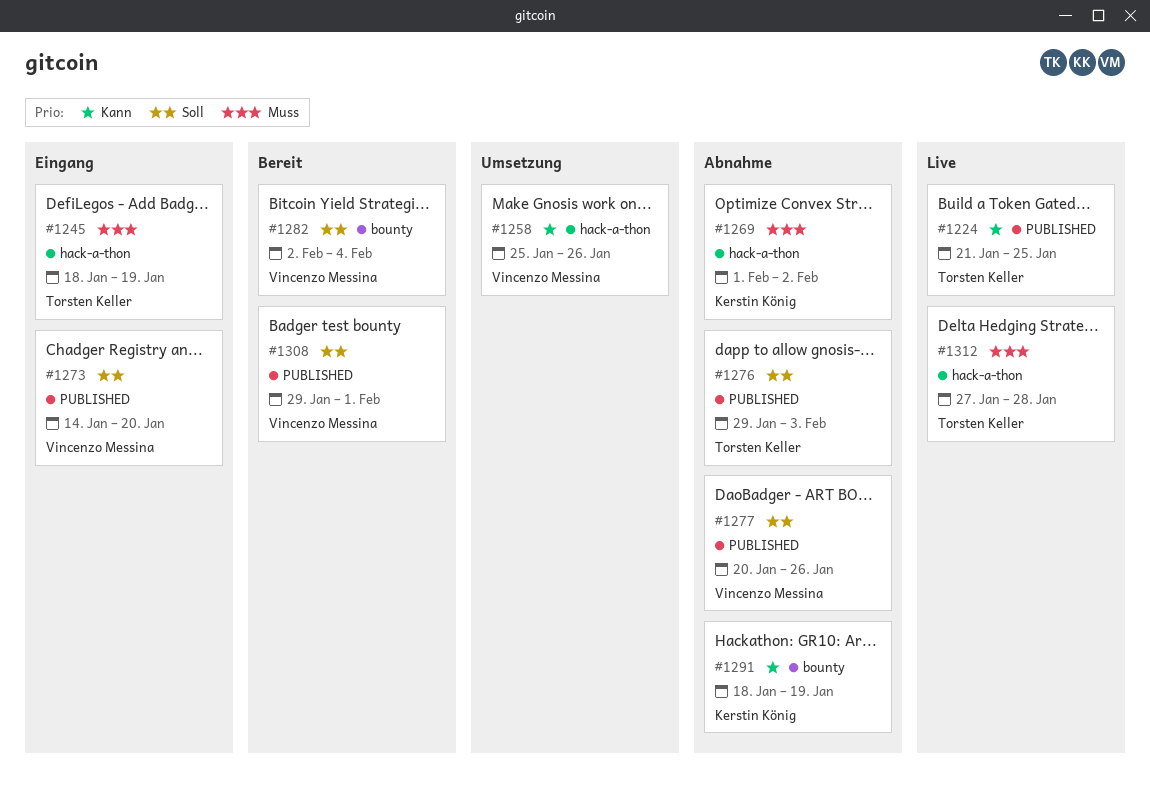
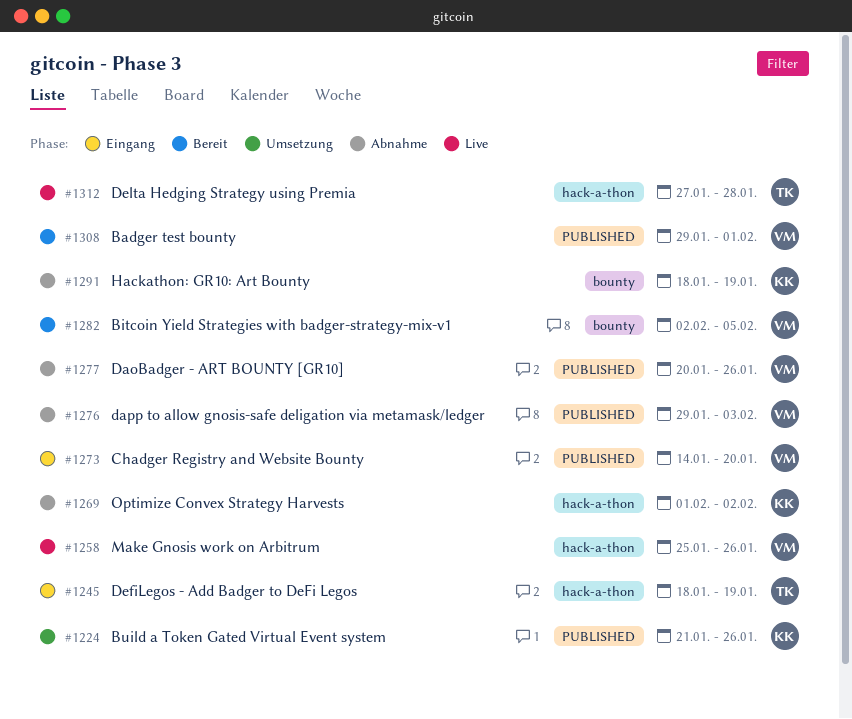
#1224, status: Live -> Umsetzung
#1224, owner: Torsten Keller -> Kerstin König
#1224, due: Jan 25 -> Jan 26
#1258, status: Umsetzung -> Live
#1276, owner: Torsten Keller -> Vincenzo Messina
#1282, due: Feb 4 -> Feb 5

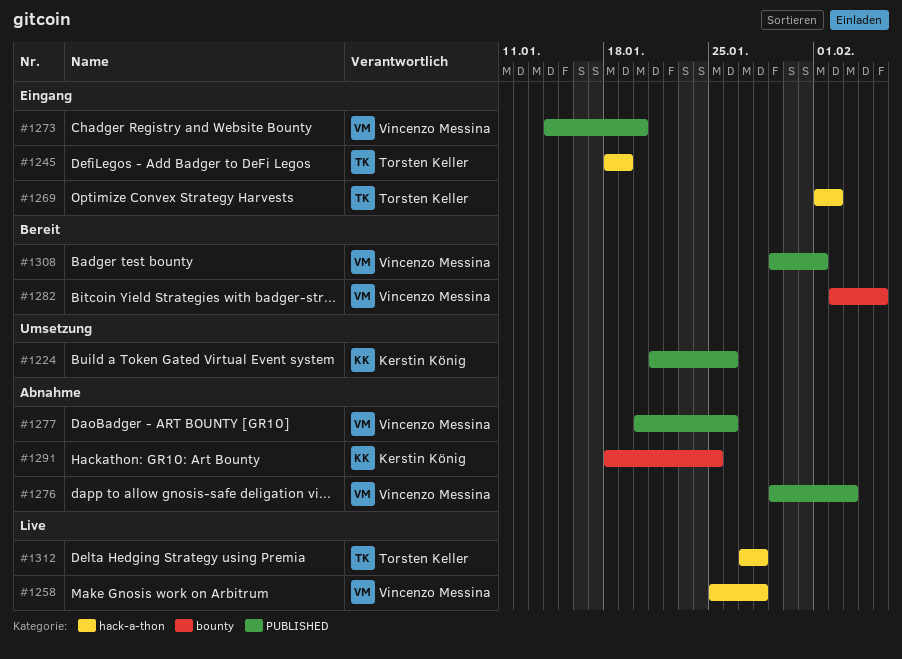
#1258, due: Jan 26 -> Jan 28
#1269, status: Abnahme -> Eingang
#1269, owner: Kerstin König -> Torsten Keller
#1291, due: Jan 19 -> Jan 25

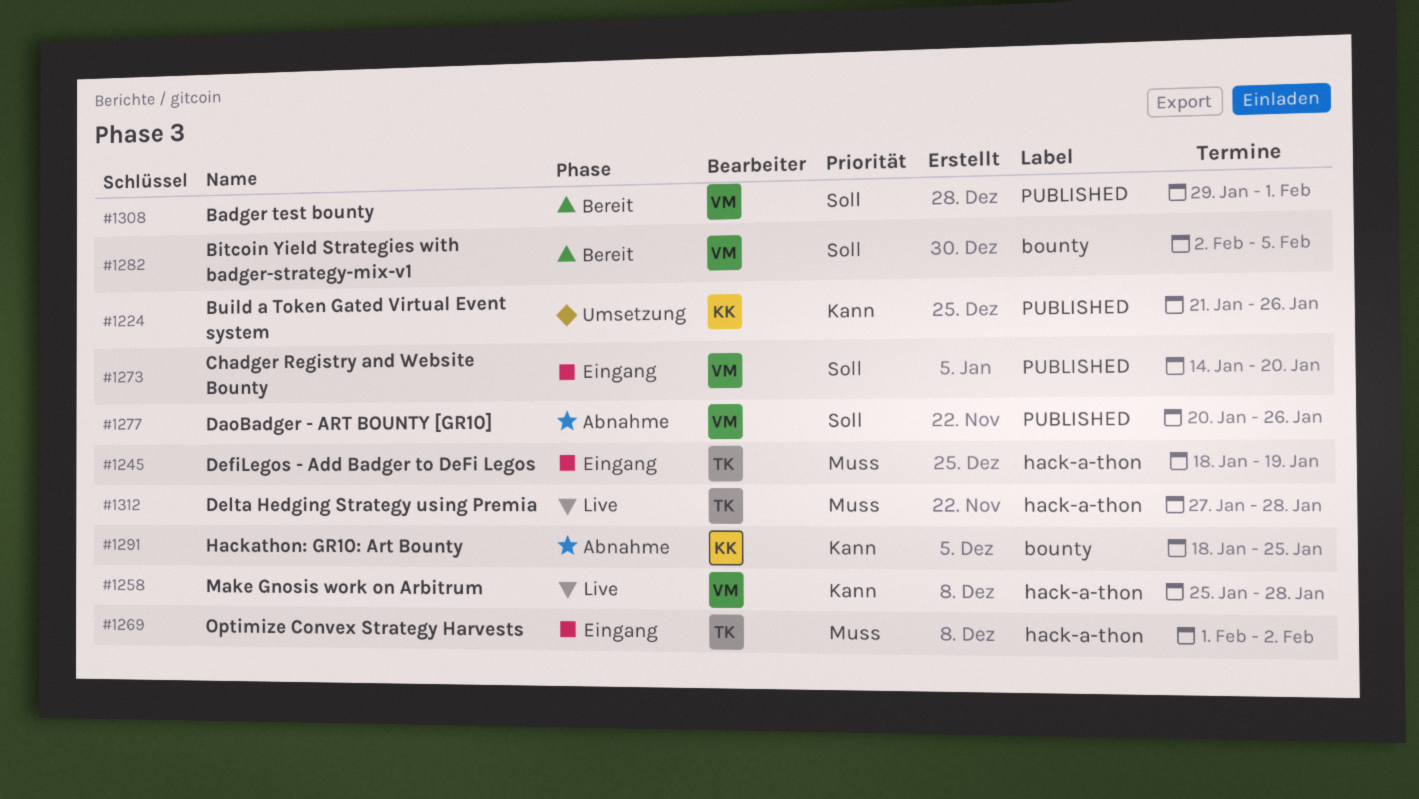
#1276: present -> none

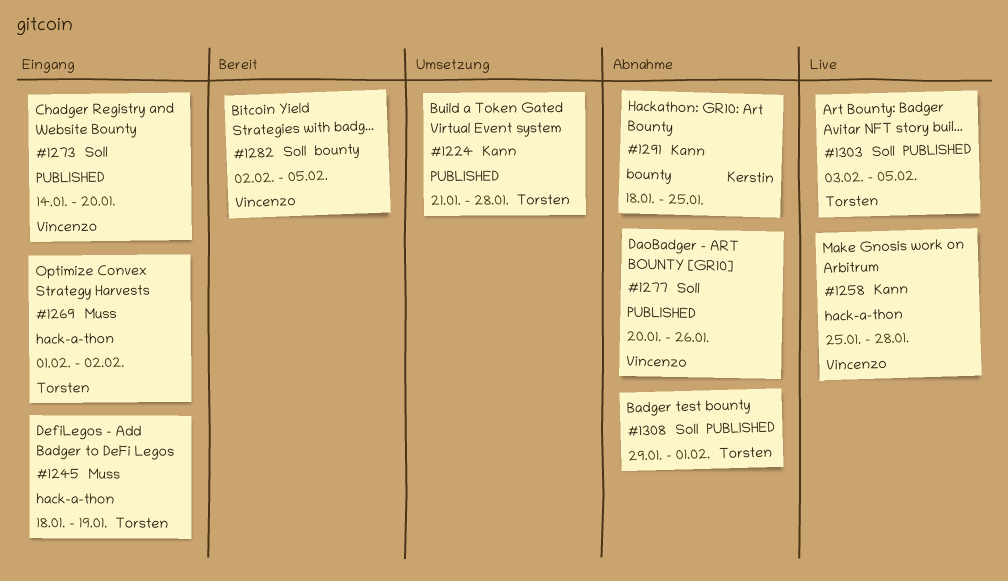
#1224, owner: Kerstin -> Torsten
#1224, due: Jan 26 -> Jan 28
#1303: none -> present
#1308, status: Bereit -> Abnahme
#1308, owner: Vincenzo -> Torsten
#1312: present -> none

